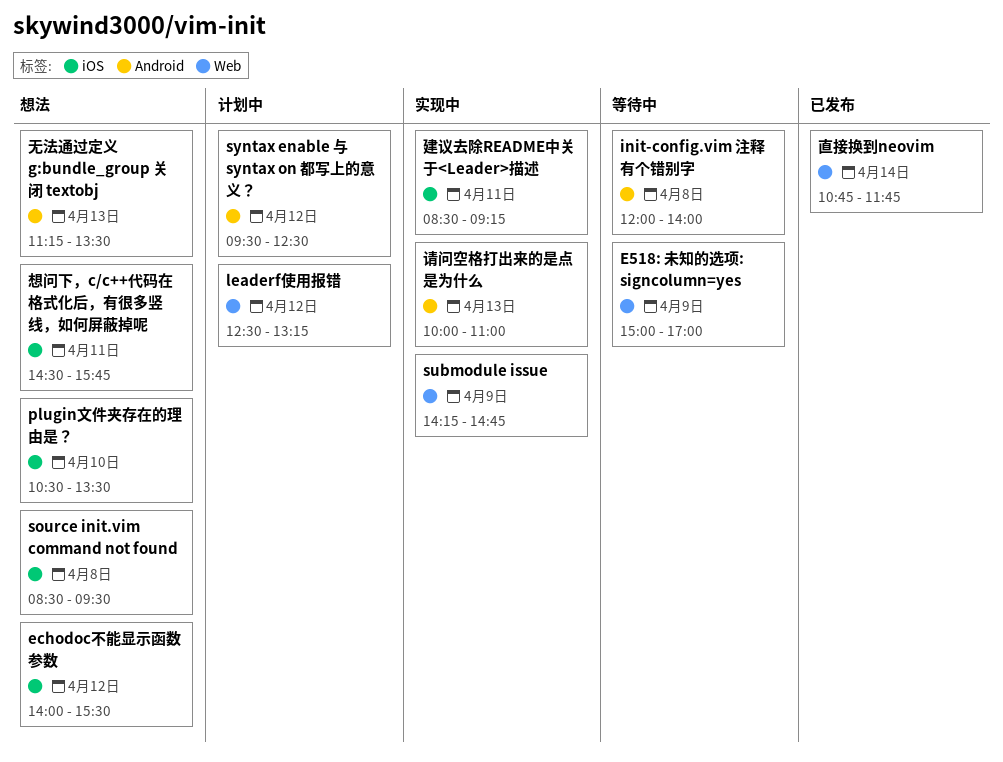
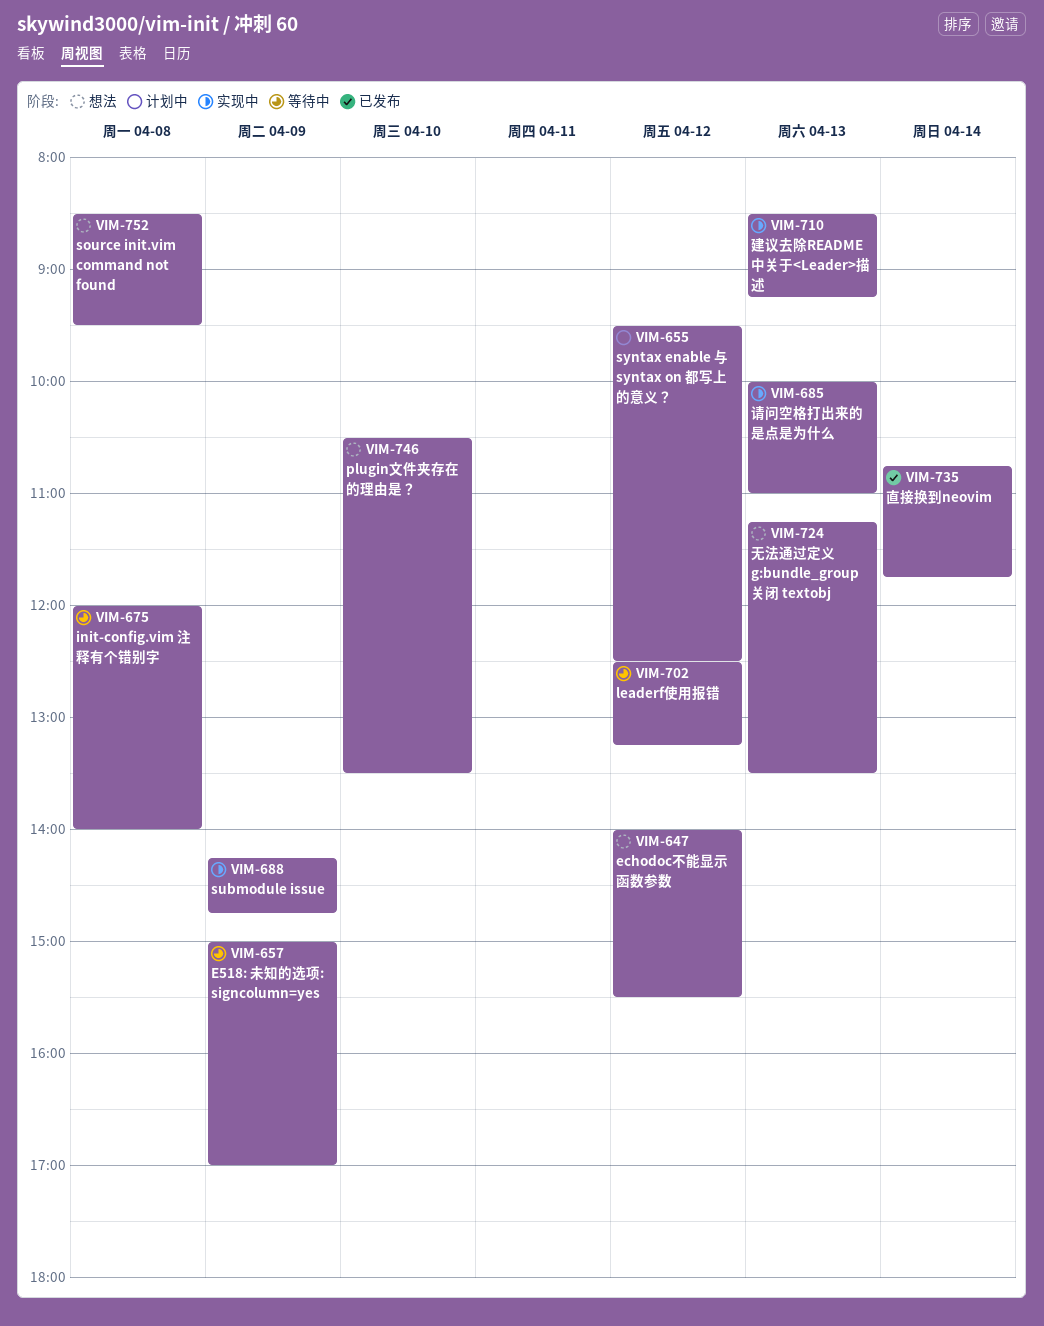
leaderf使用报错, status: 计划中 -> 等待中
建议去除README中关于<Leader>描述, day: Apr 11 -> Apr 13
想问下，c/c++代码在格式化后，有很多竖线，如何屏蔽掉呢: present -> none

